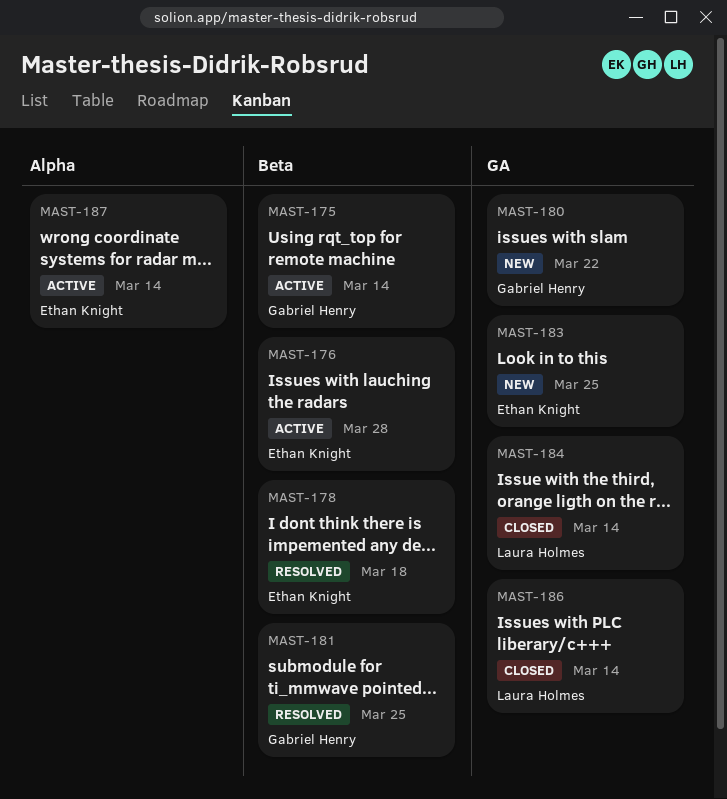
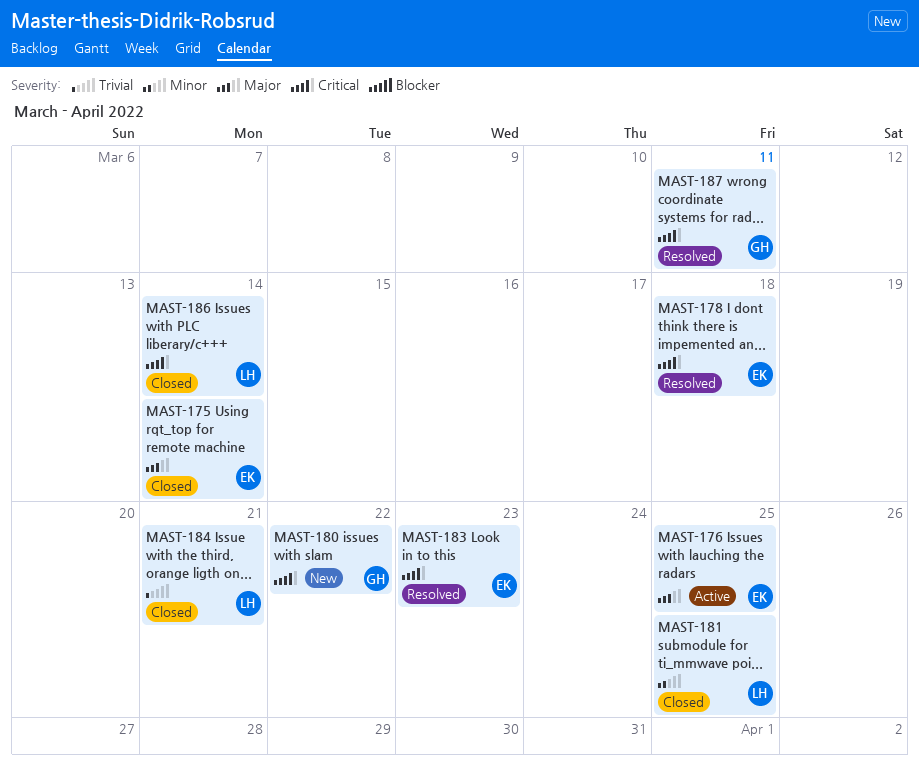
MAST-175, status: Active -> Closed
MAST-175, owner: Gabriel Henry -> Ethan Knight
MAST-176, due: Mar 28 -> Mar 25
MAST-181, status: Resolved -> Closed
MAST-181, owner: Gabriel Henry -> Laura Holmes
MAST-183, status: New -> Resolved
MAST-183, due: Mar 25 -> Mar 23
MAST-184, due: Mar 14 -> Mar 21
MAST-187, status: Active -> Resolved
MAST-187, owner: Ethan Knight -> Gabriel Henry
MAST-187, due: Mar 14 -> Mar 11

